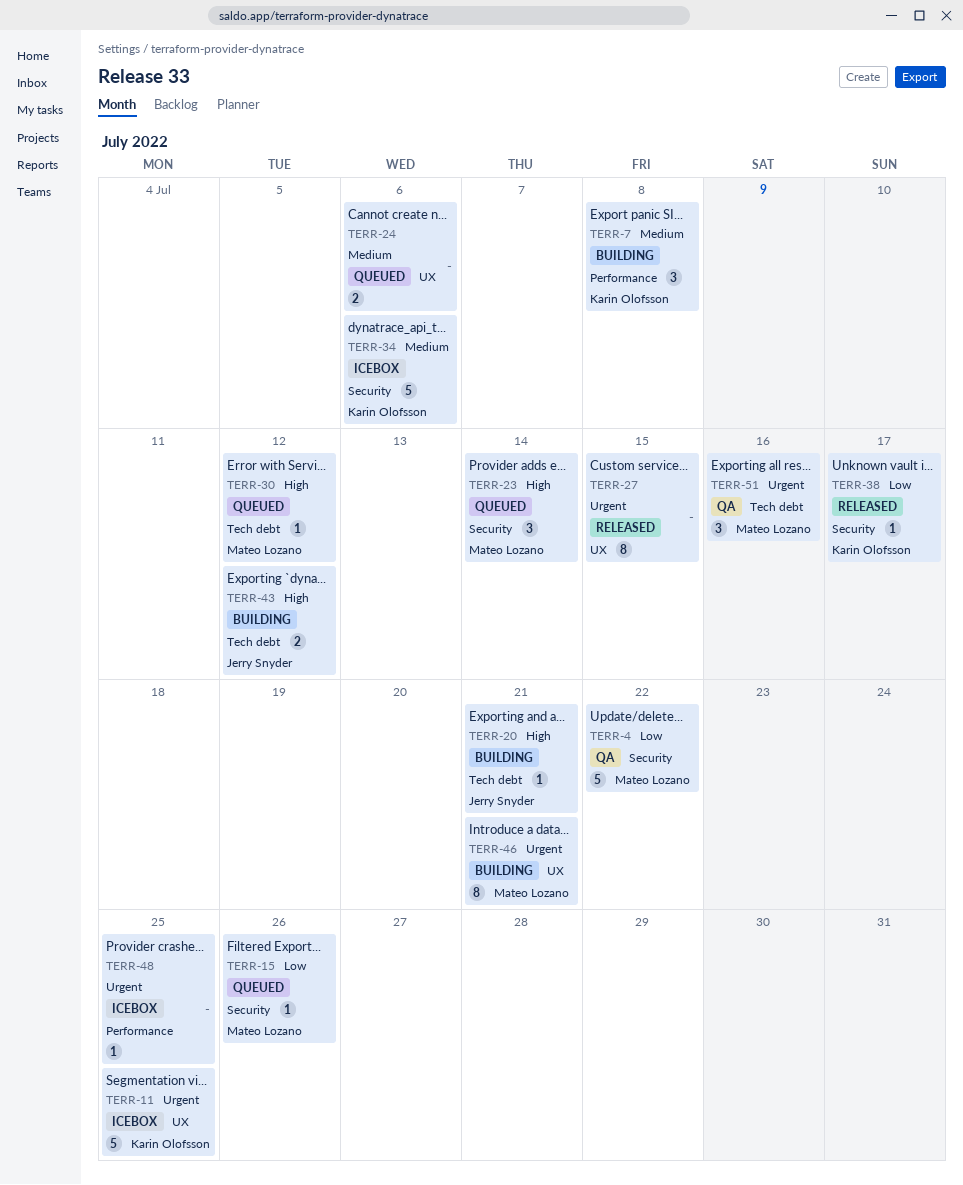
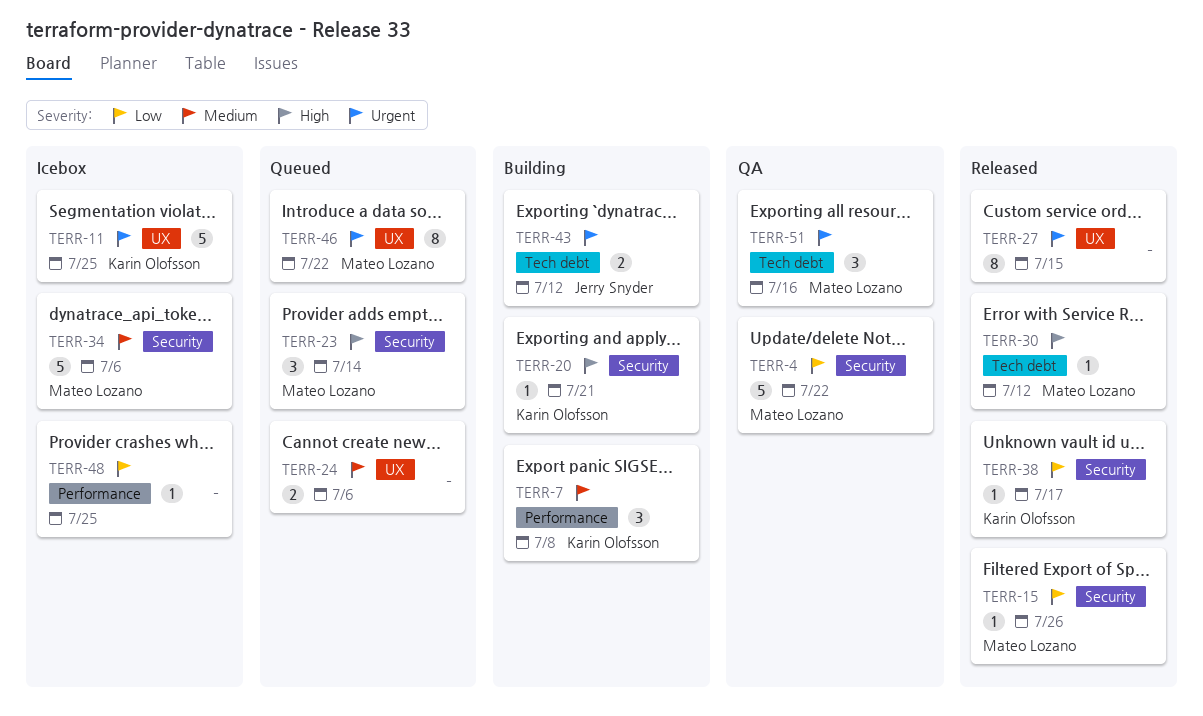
TERR-15, status: Queued -> Released
TERR-20, owner: Jerry Snyder -> Karin Olofsson
TERR-20, label: Tech debt -> Security
TERR-30, status: Queued -> Released
TERR-34, owner: Karin Olofsson -> Mateo Lozano
TERR-43, priority: High -> Urgent
TERR-46, status: Building -> Queued
TERR-46, due: Jul 21 -> Jul 22
TERR-48, priority: Urgent -> Low

